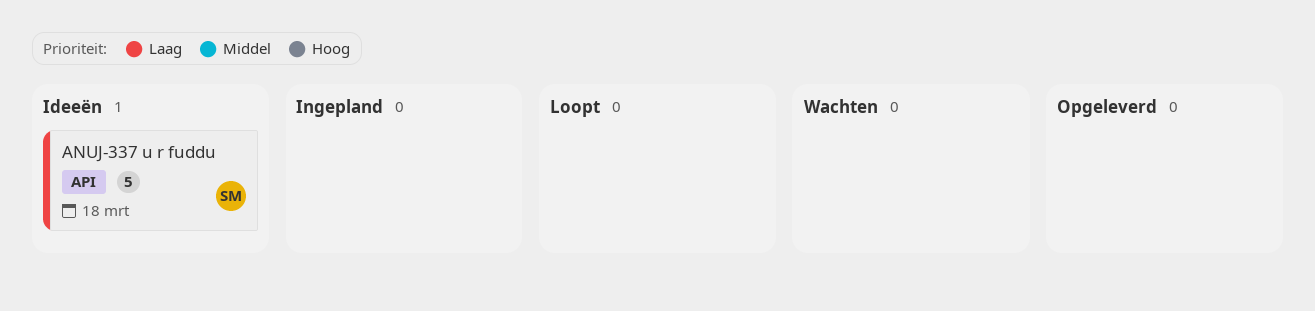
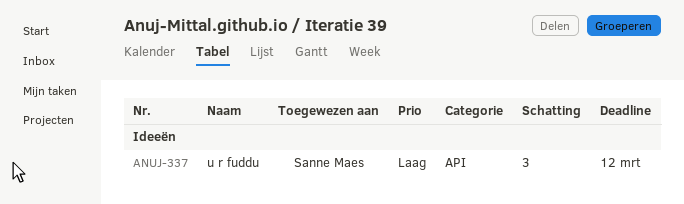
ANUJ-337, estimate: 5 -> 3
ANUJ-337, due: Mar 18 -> Mar 12

